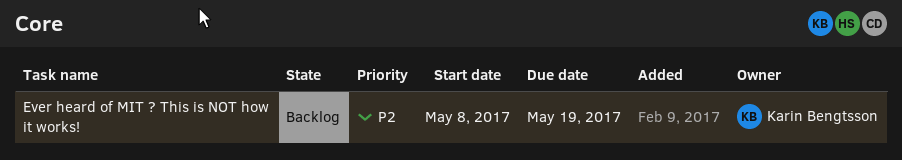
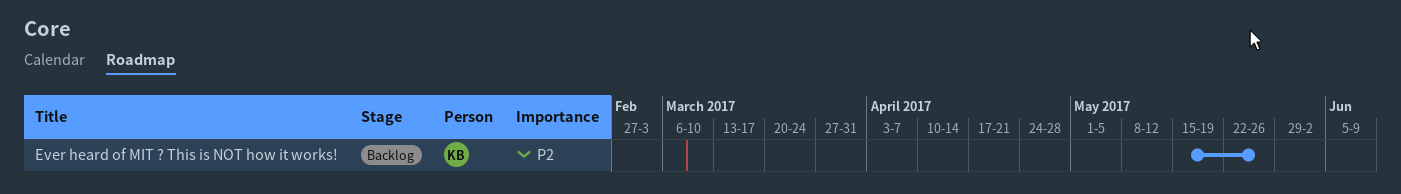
Ever heard of MIT ? This is NOT how it works!, start: May 8 -> May 15
Ever heard of MIT ? This is NOT how it works!, due: May 19 -> May 26

